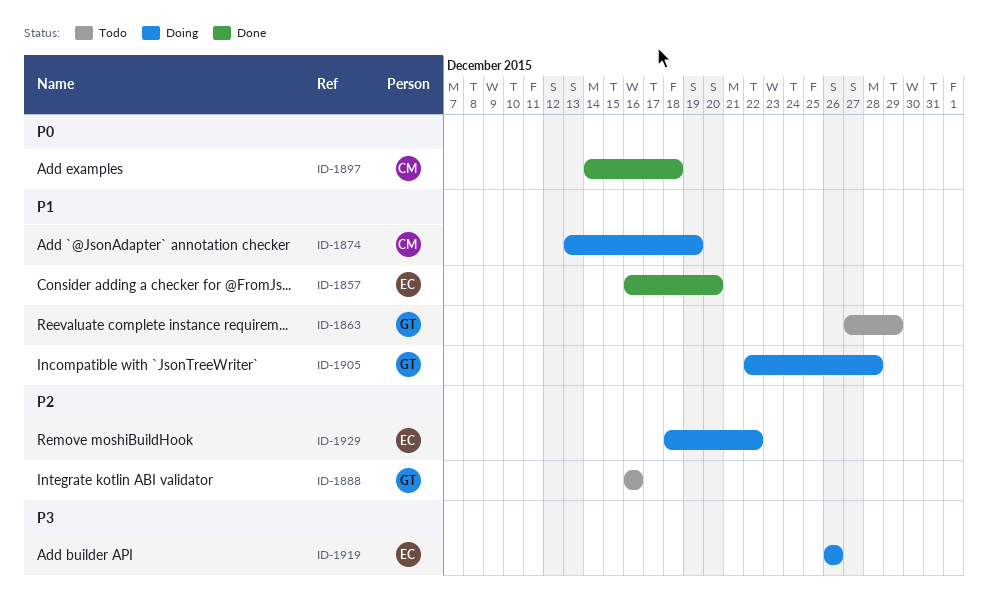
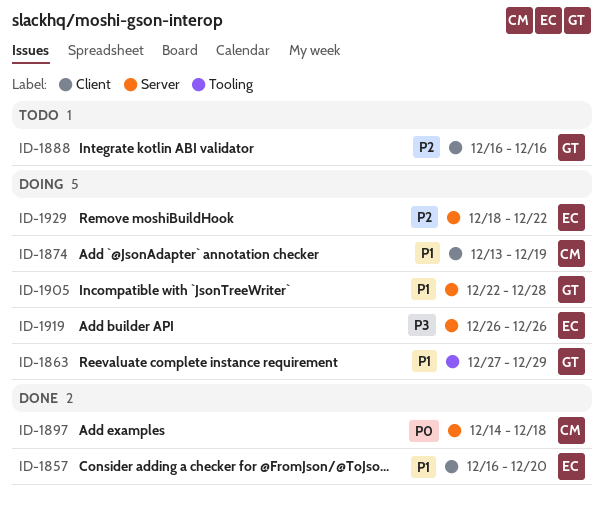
ID-1863, status: Todo -> Doing

